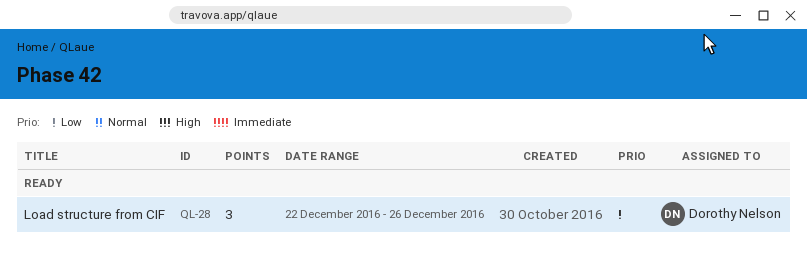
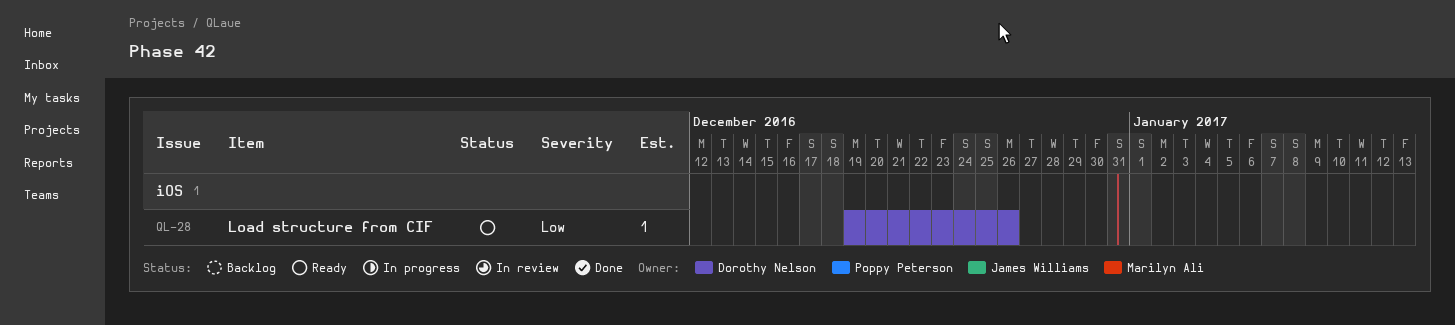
QL-28, estimate: 3 -> 1
QL-28, start: Dec 22 -> Dec 19

